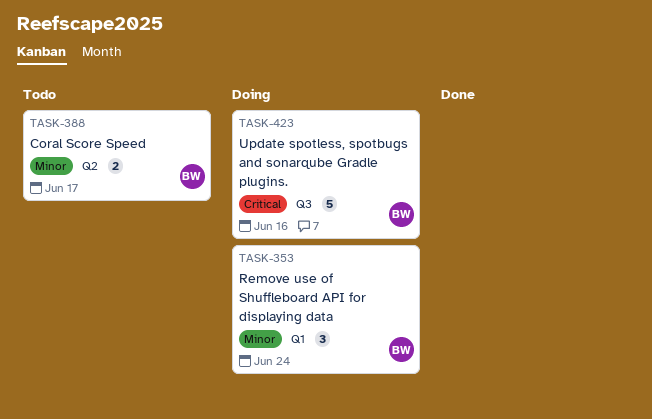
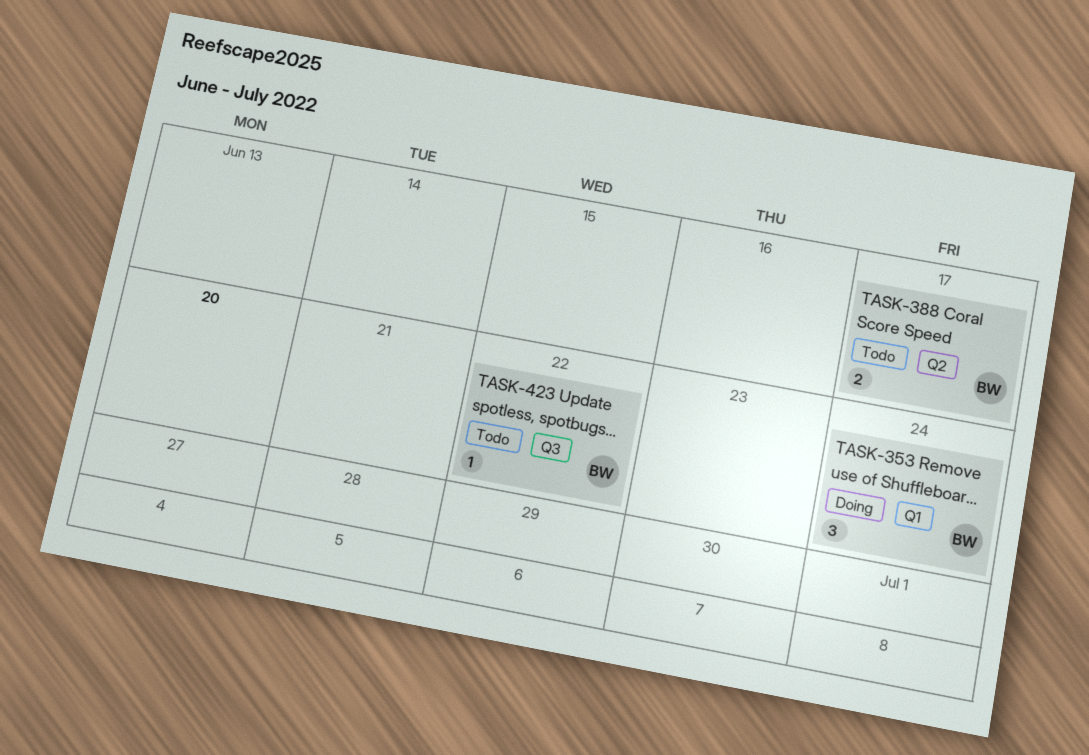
TASK-423, status: Doing -> Todo
TASK-423, estimate: 5 -> 1
TASK-423, due: Jun 16 -> Jun 22

